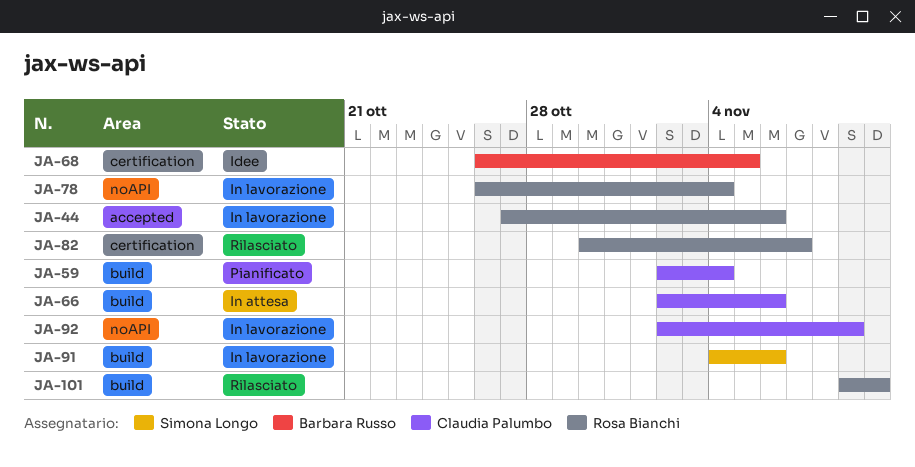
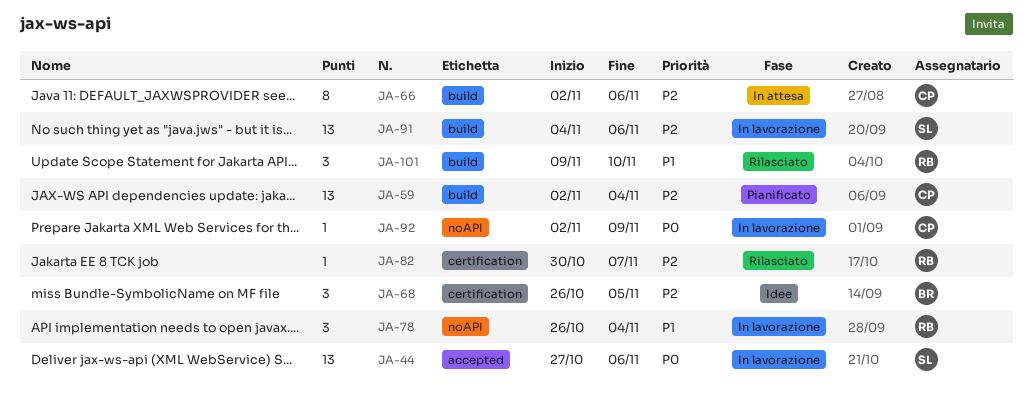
JA-44, owner: Rosa Bianchi -> Simona Longo

